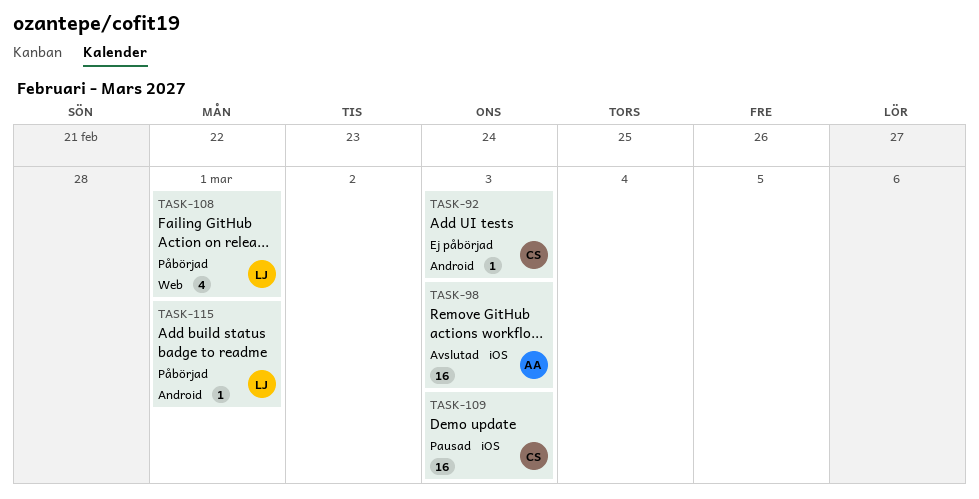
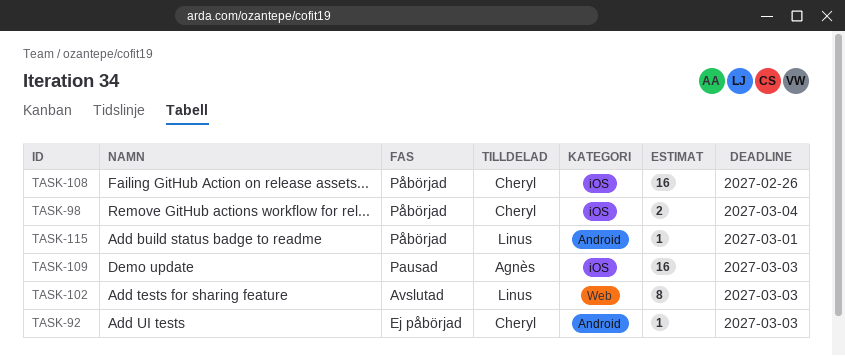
TASK-98, status: Avslutad -> Påbörjad
TASK-98, owner: Agnès -> Cheryl
TASK-98, estimate: 16 -> 2
TASK-98, due: Mar 3 -> Mar 4
TASK-102: none -> present
TASK-108, owner: Linus -> Cheryl
TASK-108, label: Web -> iOS
TASK-108, estimate: 4 -> 16
TASK-108, due: Mar 1 -> Feb 26
TASK-109, owner: Cheryl -> Agnès

